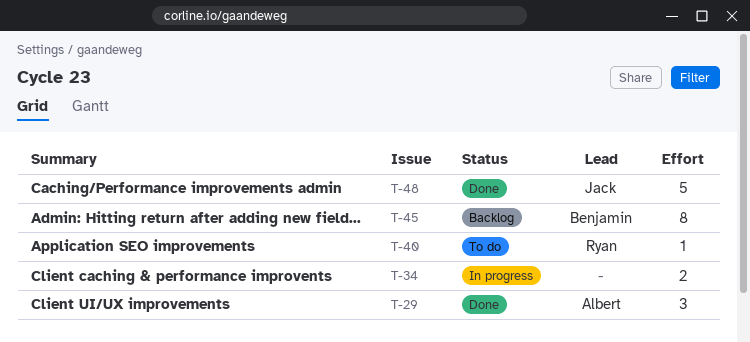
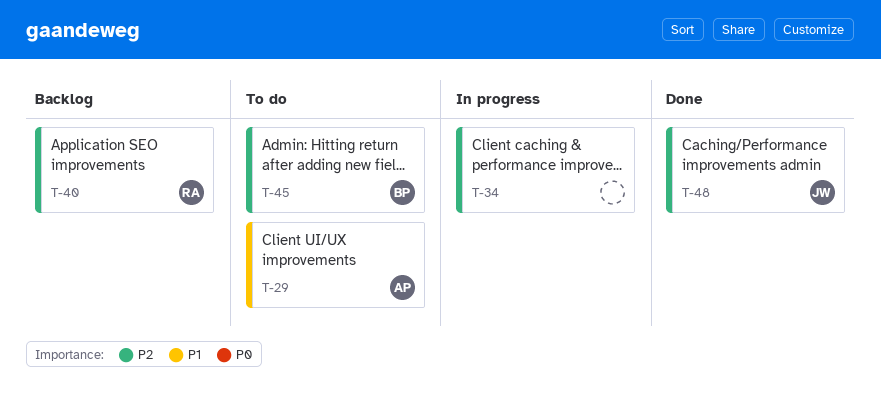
T-29, status: Done -> To do
T-40, status: To do -> Backlog
T-45, status: Backlog -> To do

